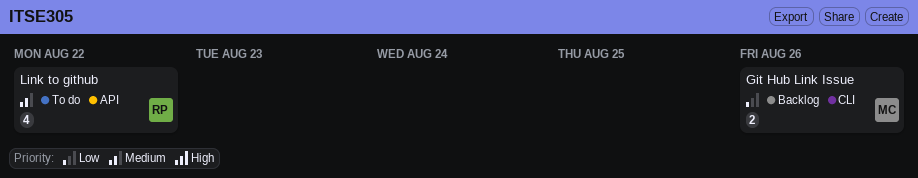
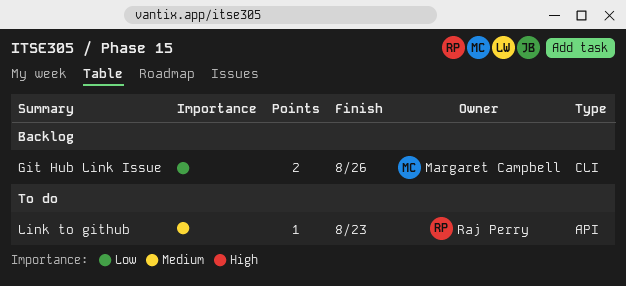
Link to github, estimate: 4 -> 1
Link to github, due: Aug 22 -> Aug 23

